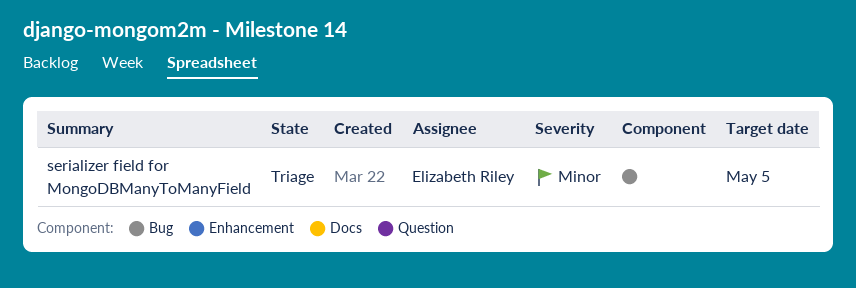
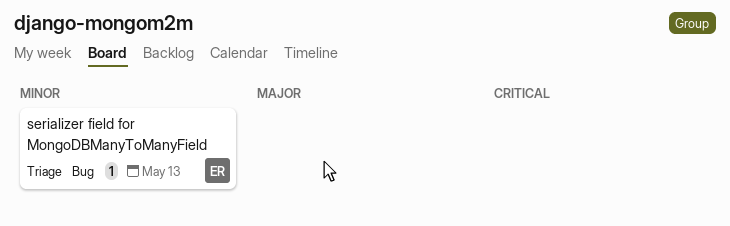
serializer field for MongoDBManyToManyField, due: May 5 -> May 13

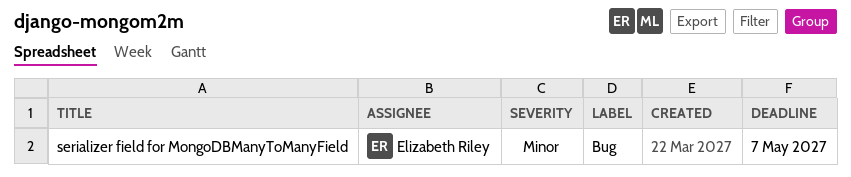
serializer field for MongoDBManyToManyField, due: May 13 -> May 7

